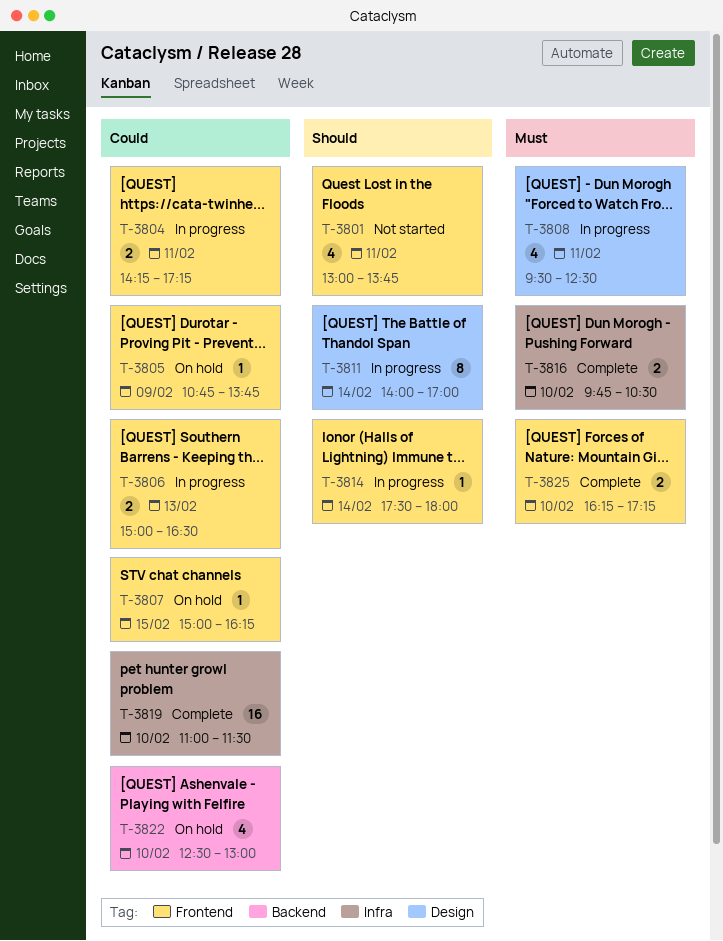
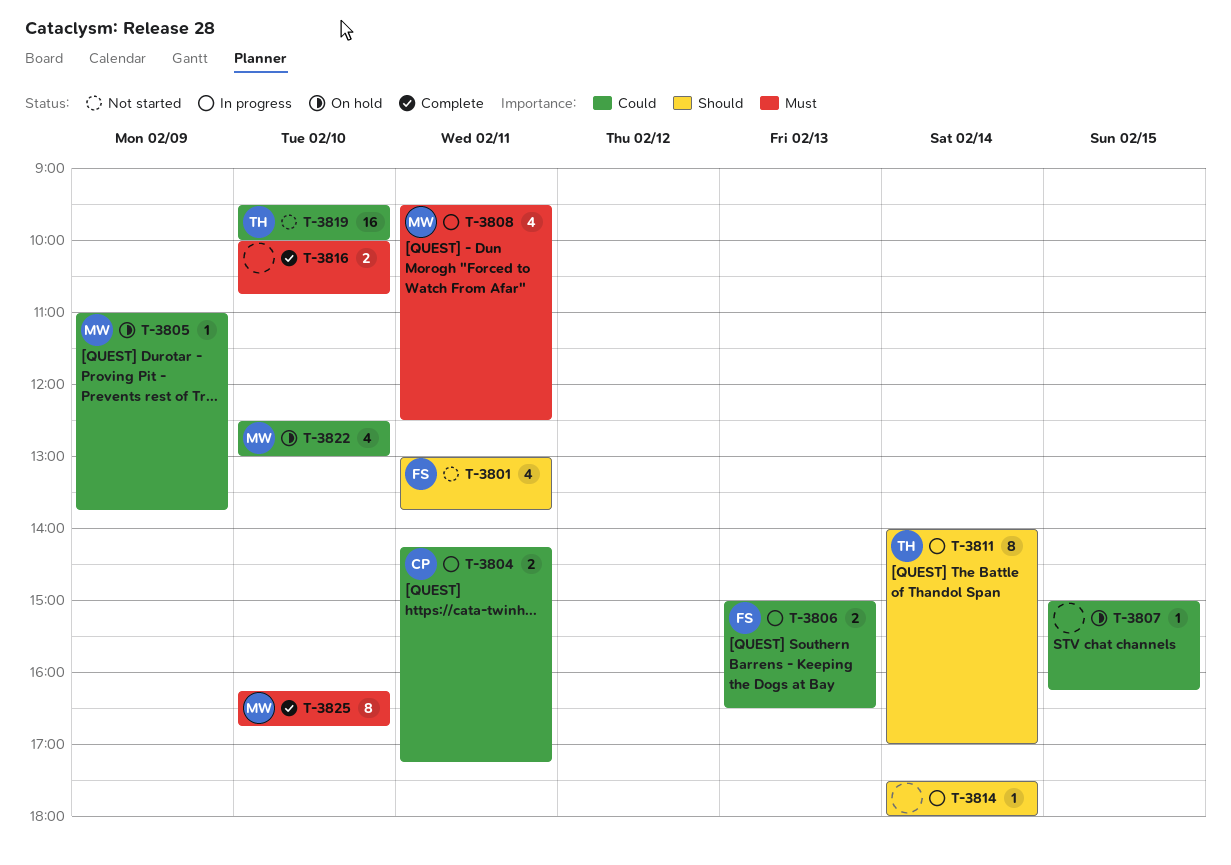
T-3805, begins: 10:45 -> 11:00
T-3816, begins: 09:45 -> 10:00
T-3816, ends: 10:30 -> 10:45
T-3819, status: Complete -> Not started
T-3819, begins: 11:00 -> 09:30
T-3819, ends: 11:30 -> 10:00
T-3825, estimate: 2 -> 8
T-3825, ends: 17:15 -> 16:45

